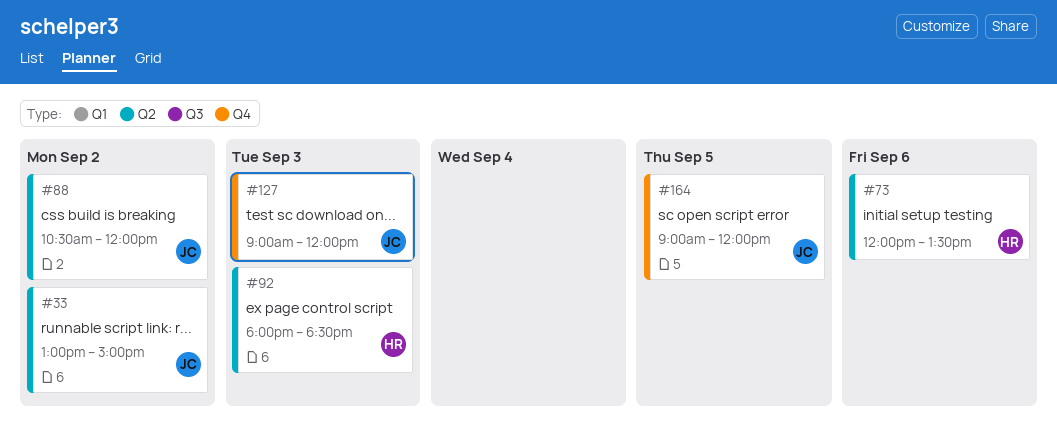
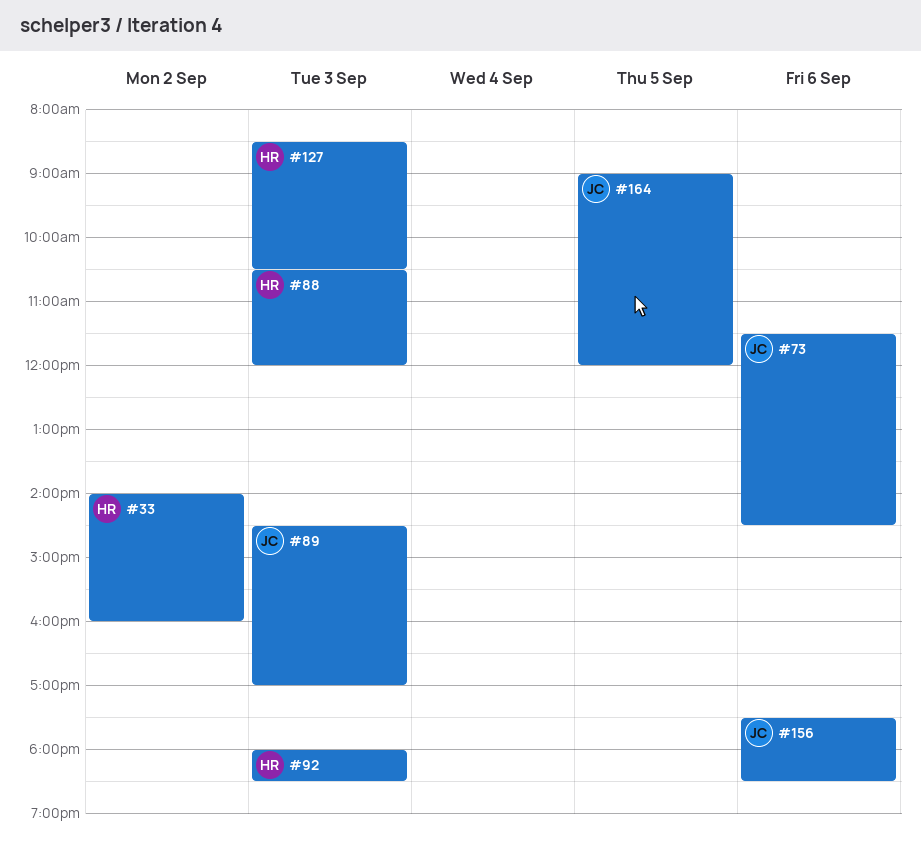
#33, owner: JC -> HR
#33, begins: 13:00 -> 14:00
#33, ends: 15:00 -> 16:00
#73, owner: HR -> JC
#73, begins: 12:00 -> 11:30
#73, ends: 13:30 -> 14:30
#88, owner: JC -> HR
#88, day: Sep 2 -> Sep 3
#89: none -> present
#127, owner: JC -> HR
#127, begins: 09:00 -> 08:30
#127, ends: 12:00 -> 10:30
#156: none -> present

